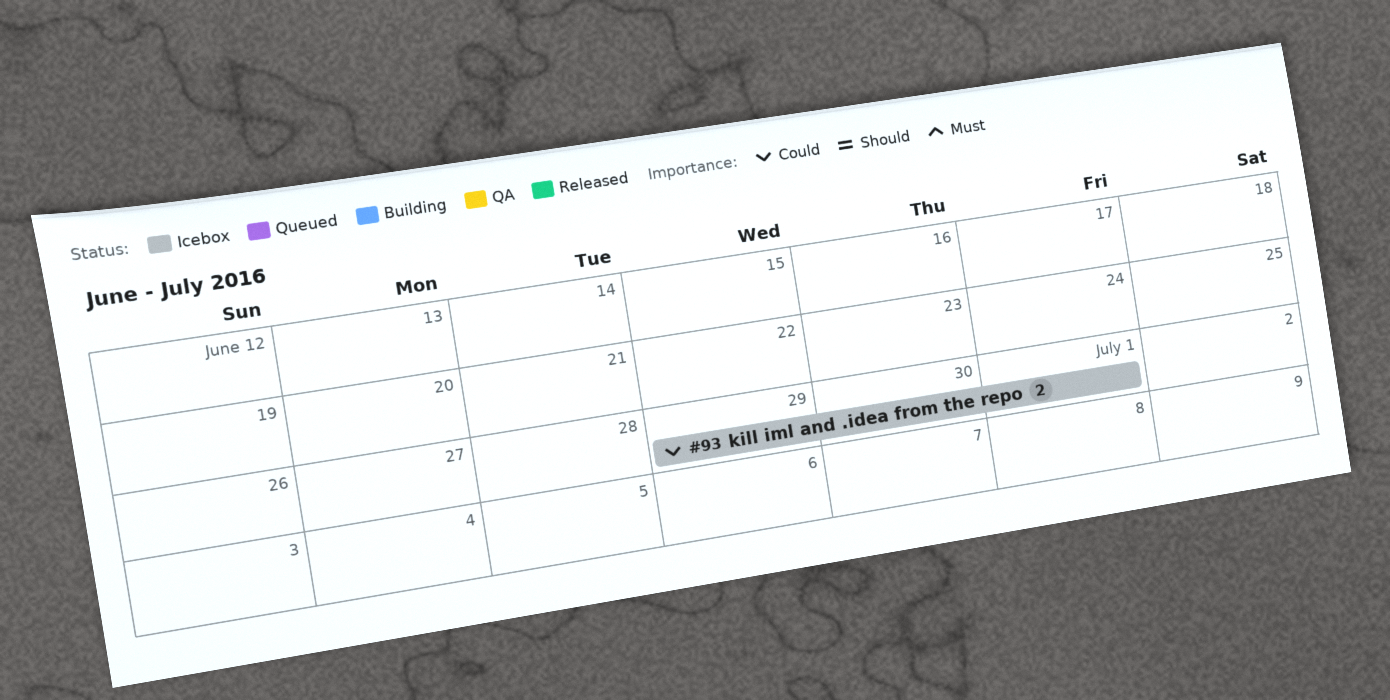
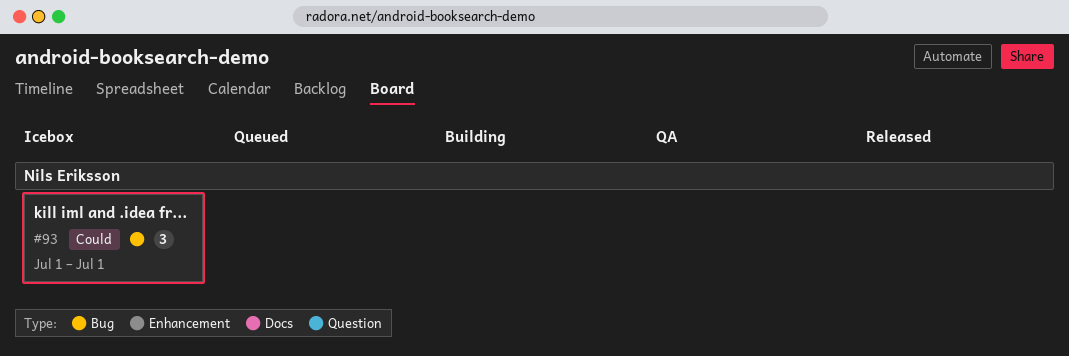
#93, estimate: 2 -> 3
#93, start: Jun 29 -> Jul 1

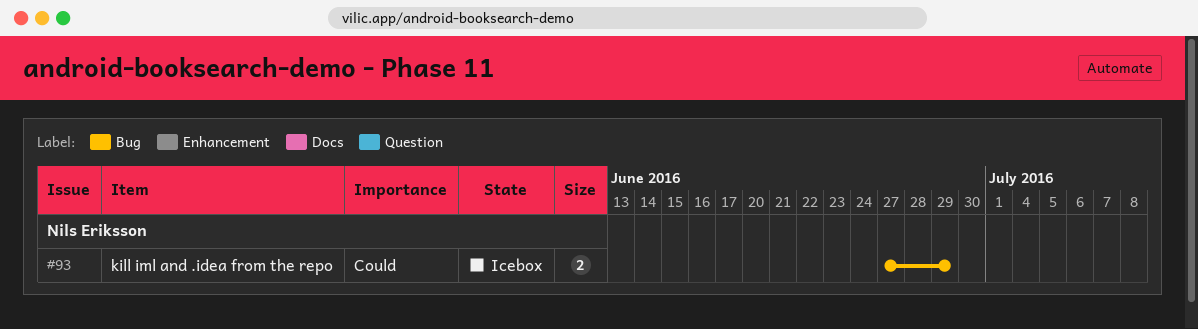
#93, estimate: 3 -> 2
#93, start: Jul 1 -> Jun 27
#93, due: Jul 1 -> Jun 29

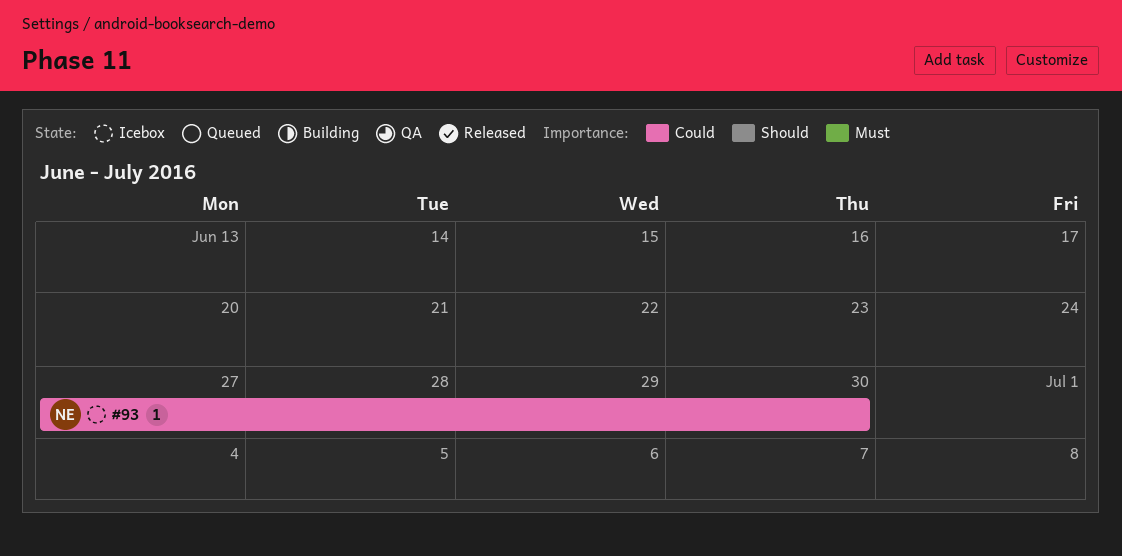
#93, estimate: 2 -> 1
#93, due: Jun 29 -> Jun 30

